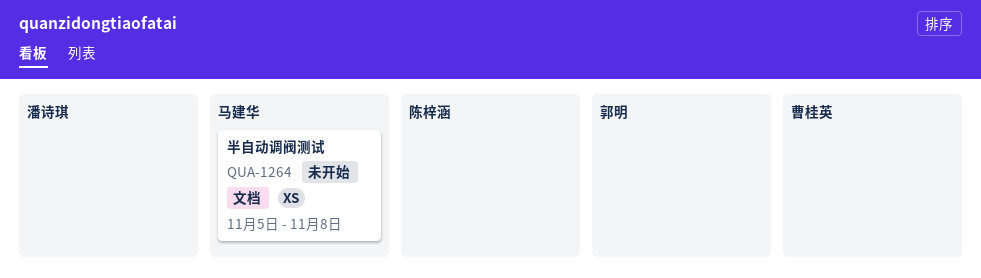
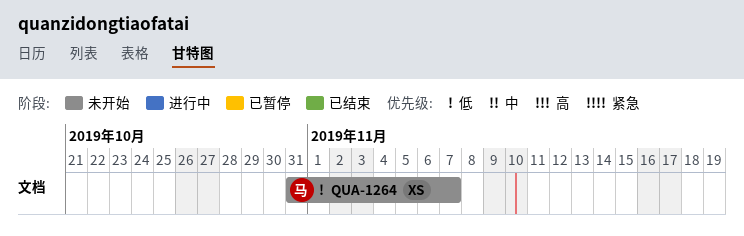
QUA-1264, start: Nov 5 -> Oct 31
QUA-1264, due: Nov 8 -> Nov 7

